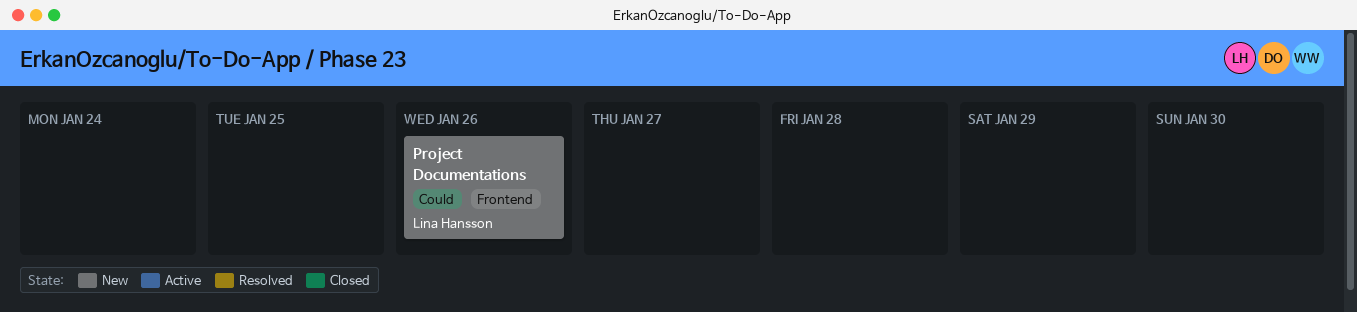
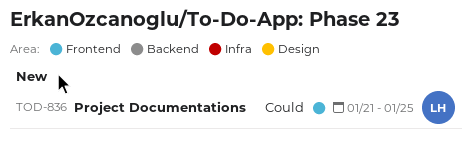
Project Documentations, due: Jan 26 -> Jan 25

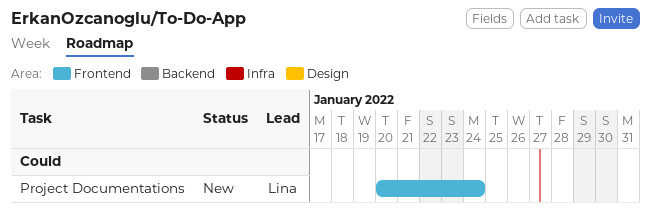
Project Documentations, start: Jan 21 -> Jan 20
Project Documentations, due: Jan 25 -> Jan 24

